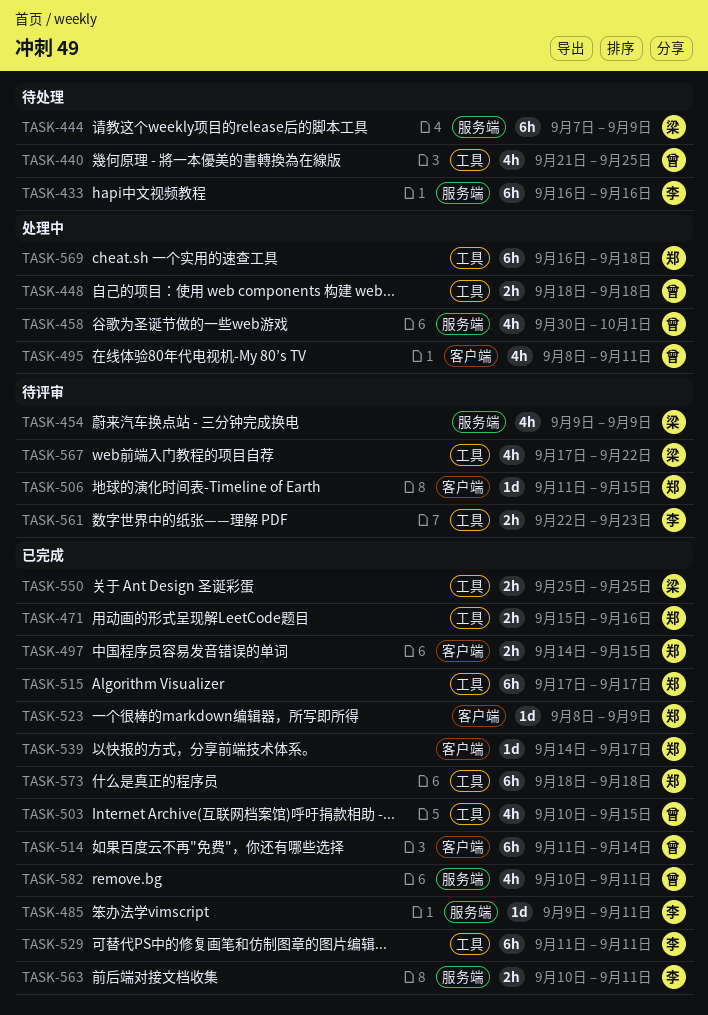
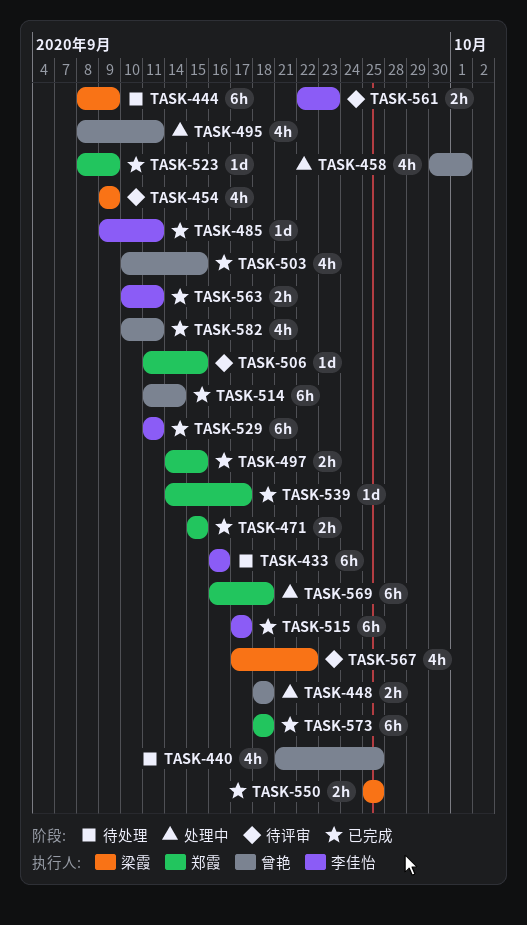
TASK-444, start: Sep 7 -> Sep 8
TASK-471, due: Sep 16 -> Sep 15
TASK-515, owner: 郑霞 -> 李佳怡

